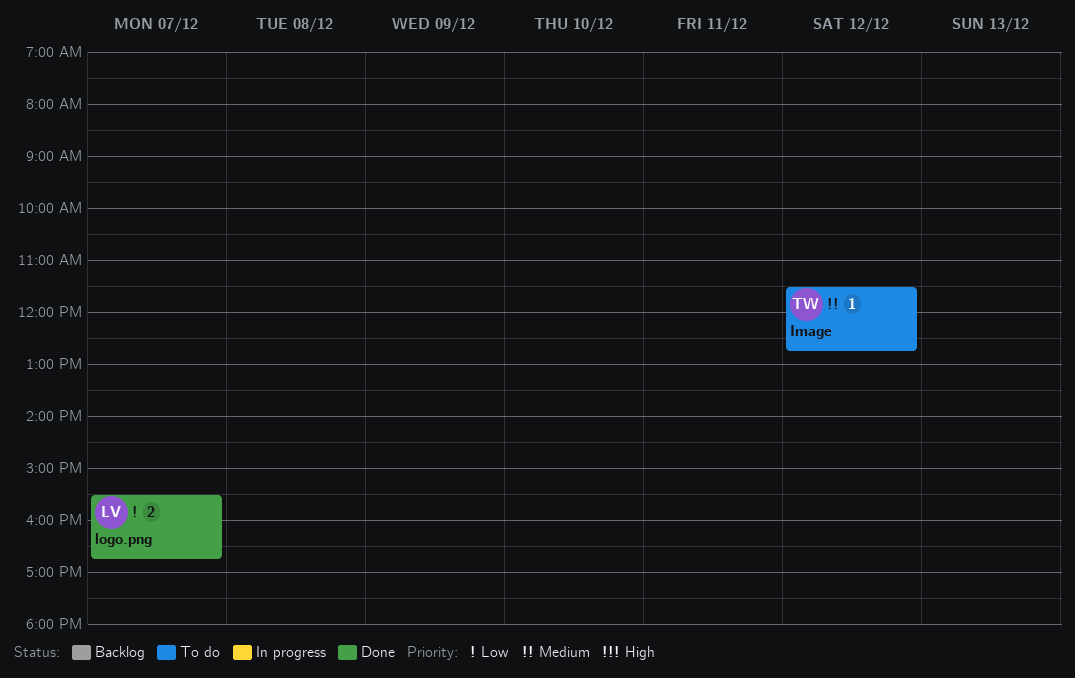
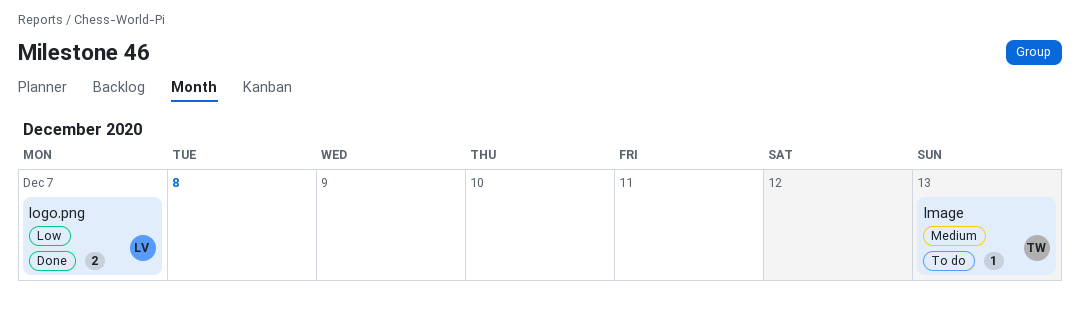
Image, day: Dec 12 -> Dec 13

